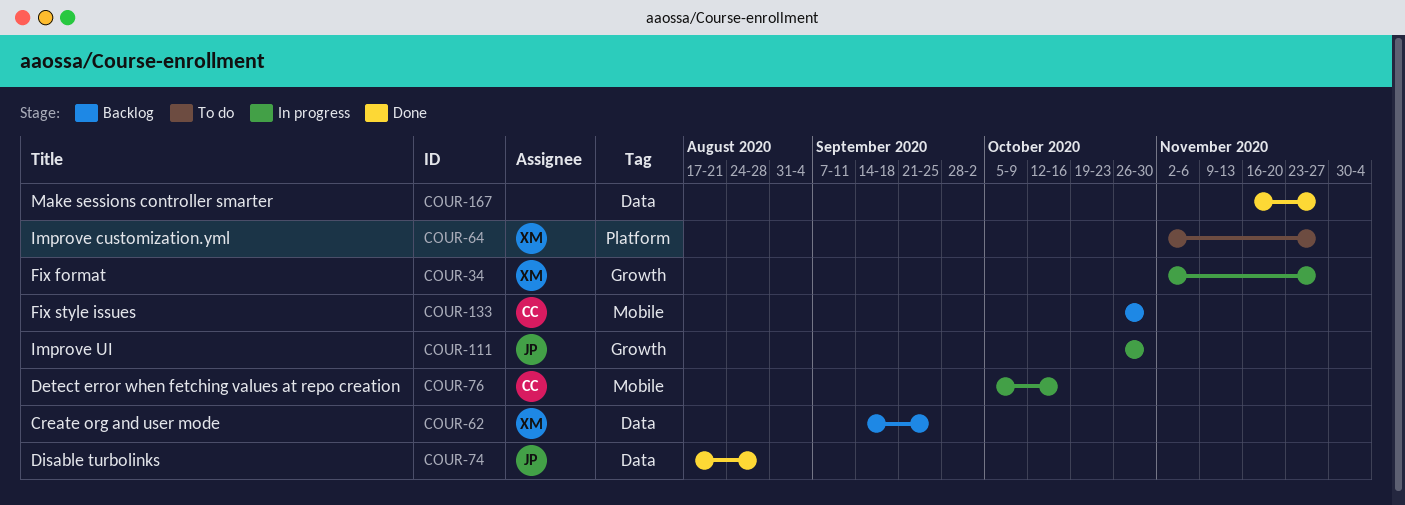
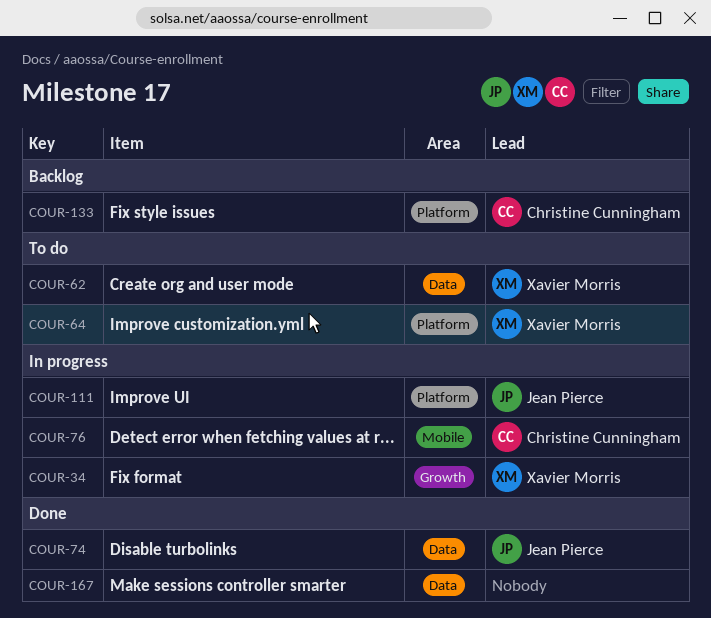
COUR-62, status: Backlog -> To do
COUR-111, label: Growth -> Platform
COUR-133, label: Mobile -> Platform

